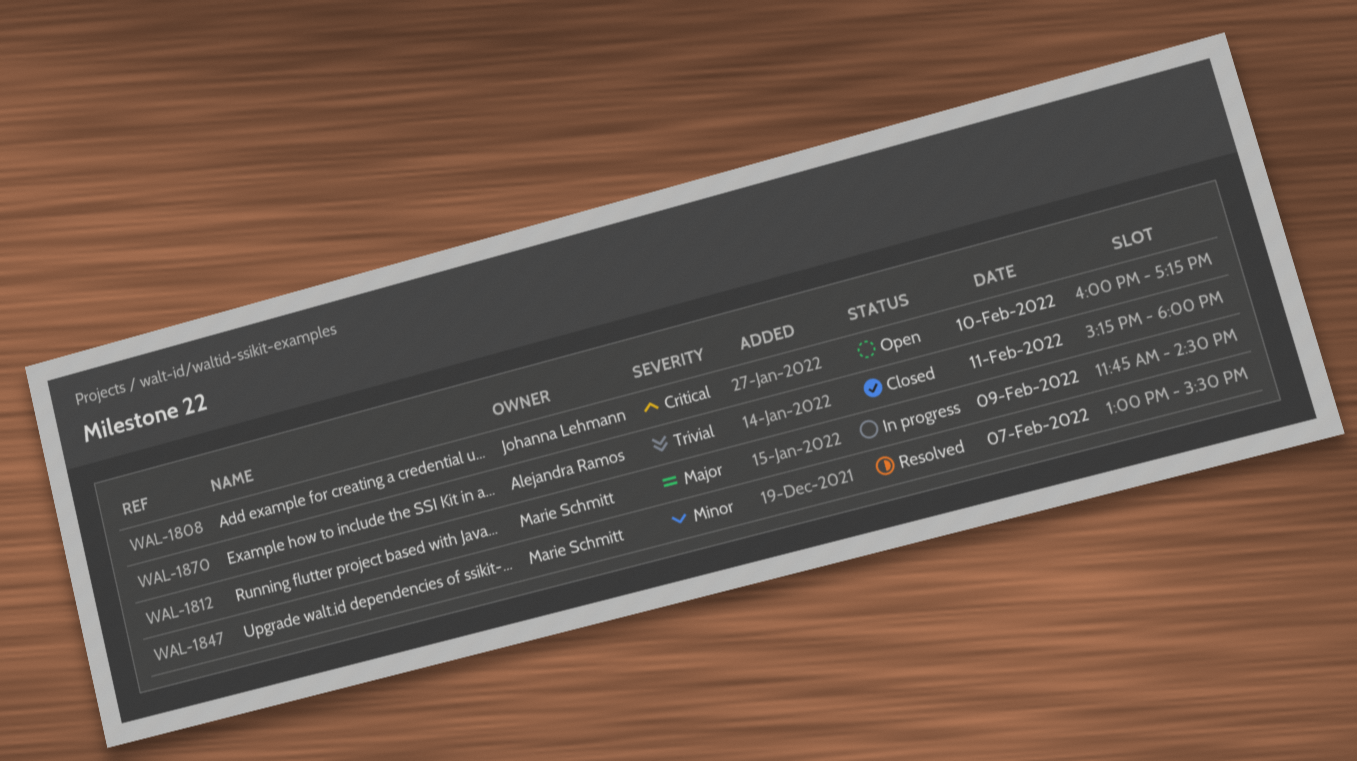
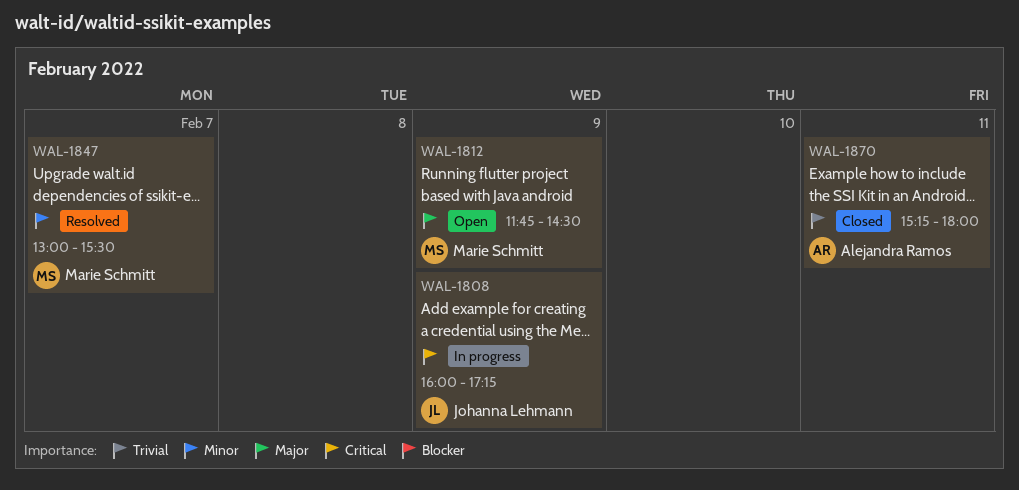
WAL-1808, status: Open -> In progress
WAL-1808, day: Feb 10 -> Feb 9
WAL-1812, status: In progress -> Open

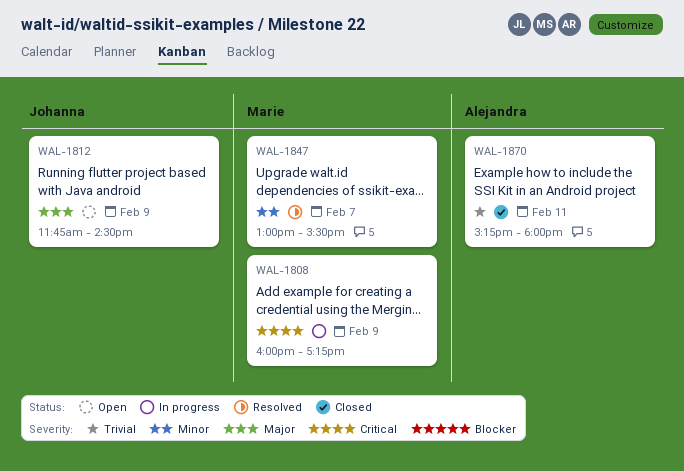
WAL-1808, owner: Johanna Lehmann -> Marie Schmitt
WAL-1812, owner: Marie Schmitt -> Johanna Lehmann

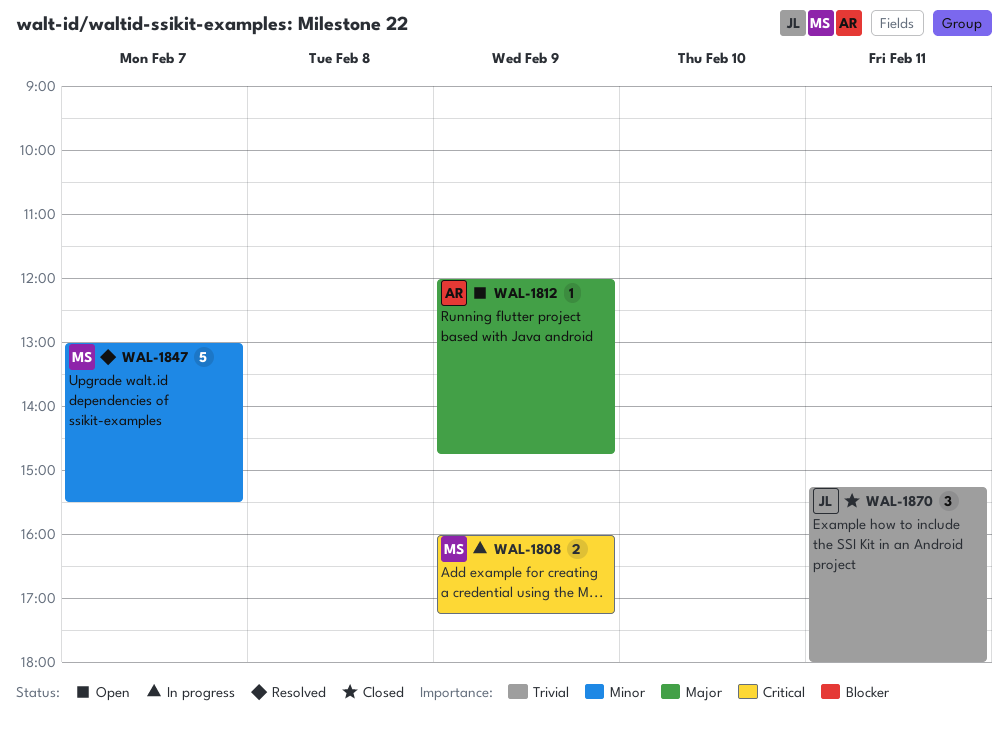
WAL-1812, owner: Johanna -> Alejandra
WAL-1812, begins: 11:45 -> 12:00
WAL-1812, ends: 14:30 -> 14:45
WAL-1870, owner: Alejandra -> Johanna

